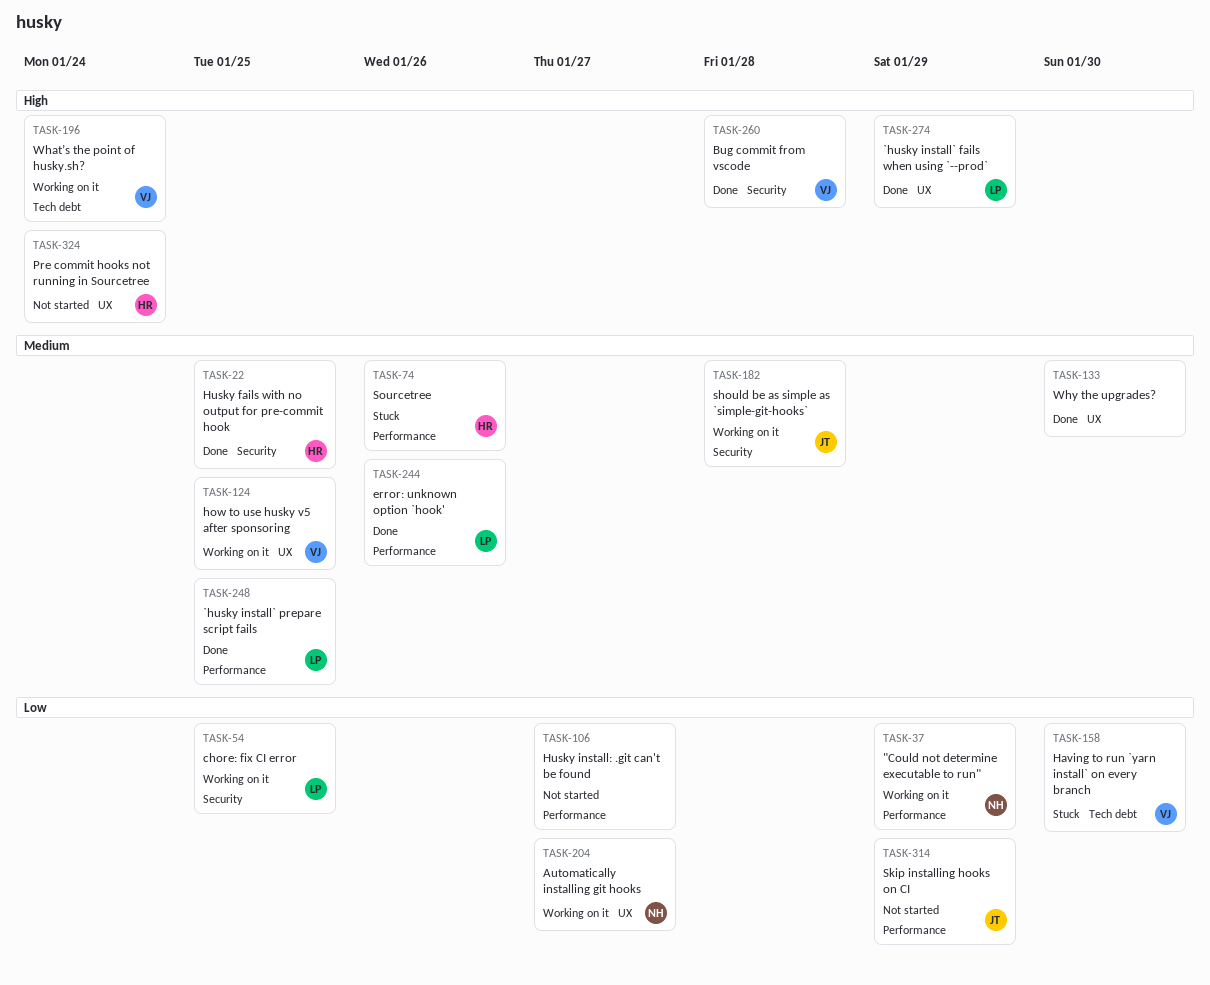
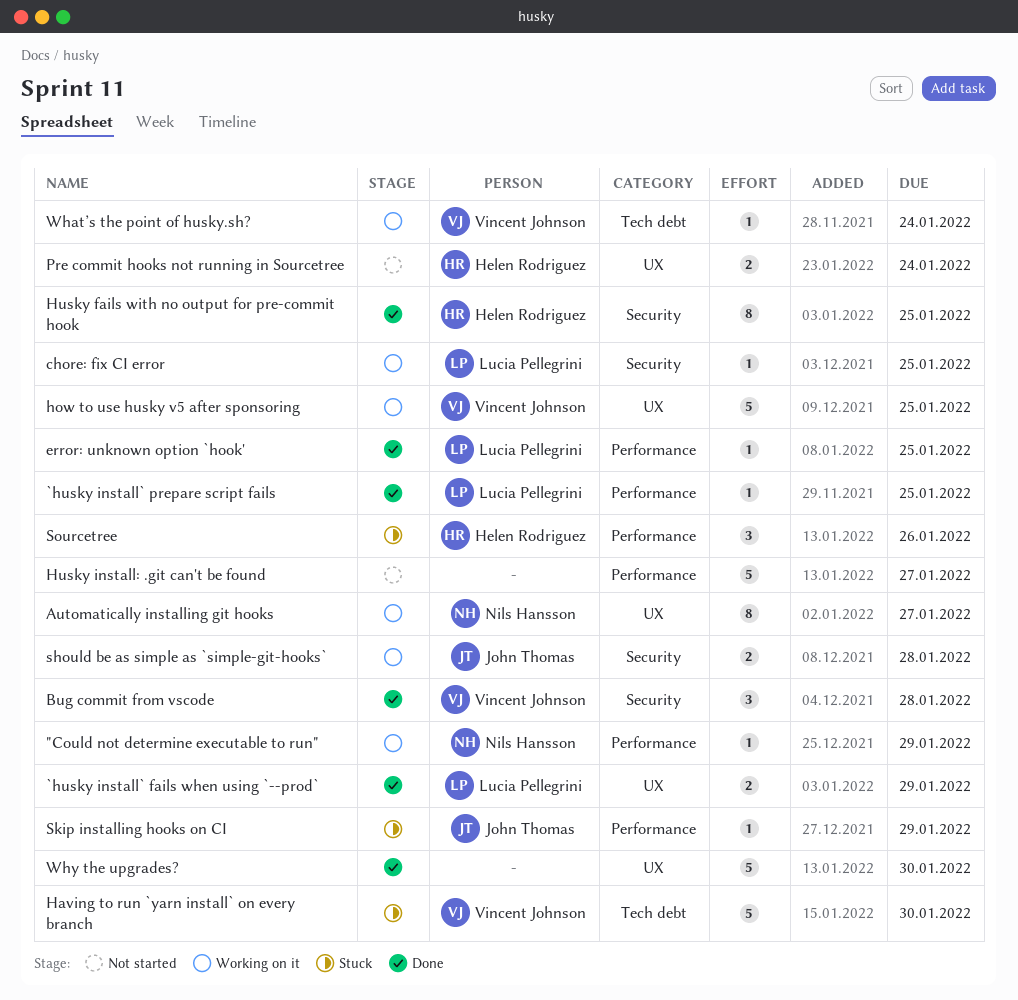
error: unknown option `hook', due: Jan 26 -> Jan 25
Skip installing hooks on CI, status: Not started -> Stuck

